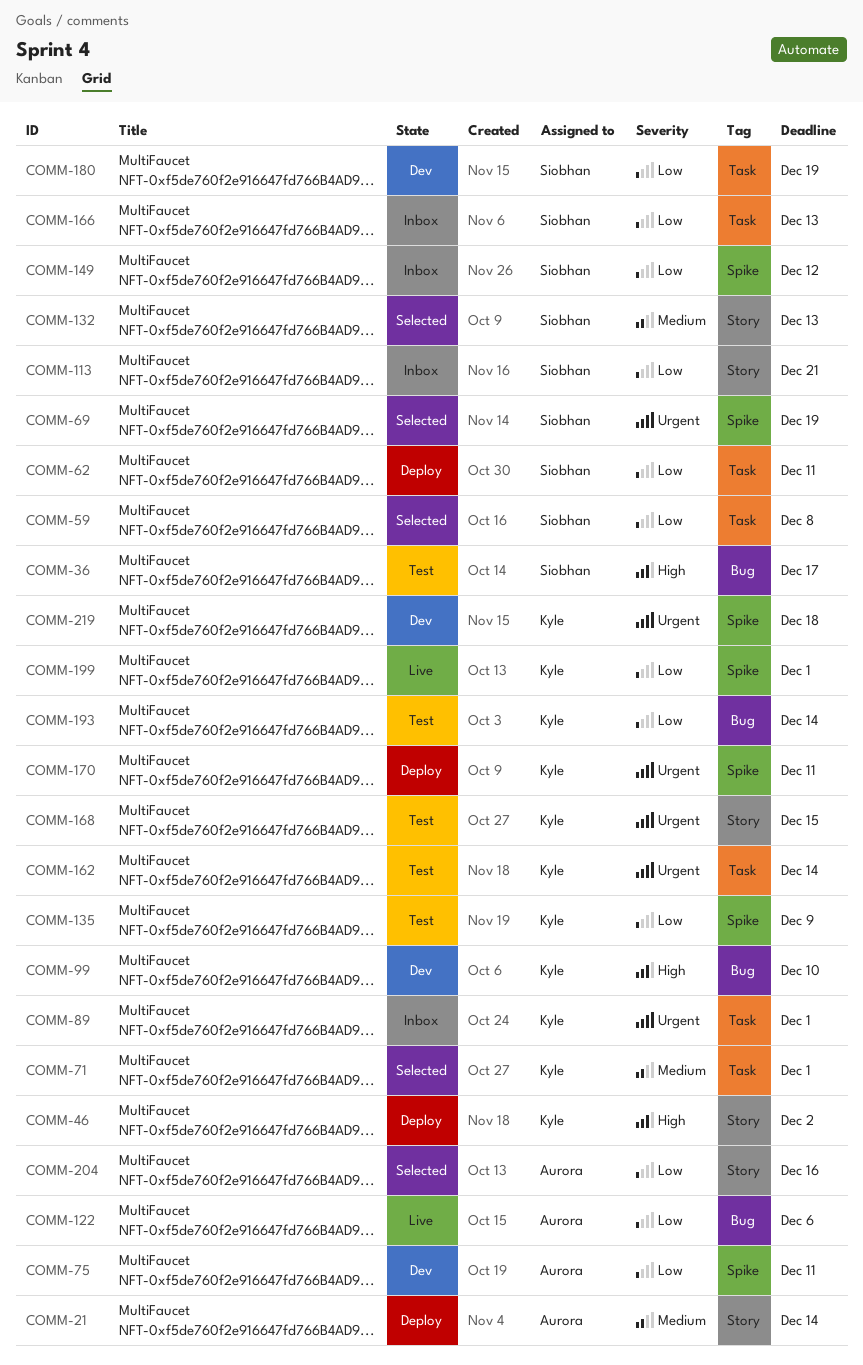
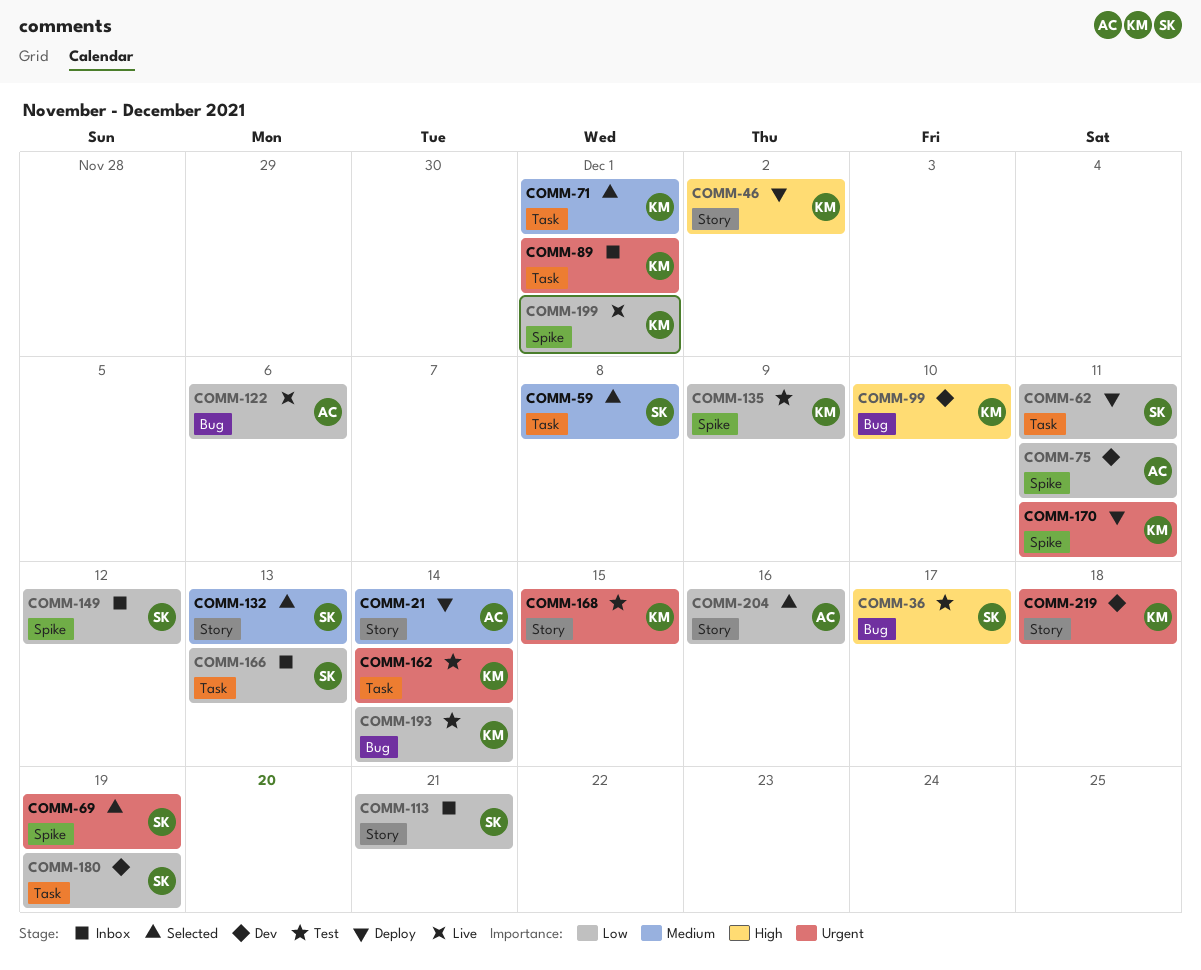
COMM-59, priority: Low -> Medium
COMM-219, label: Spike -> Story

